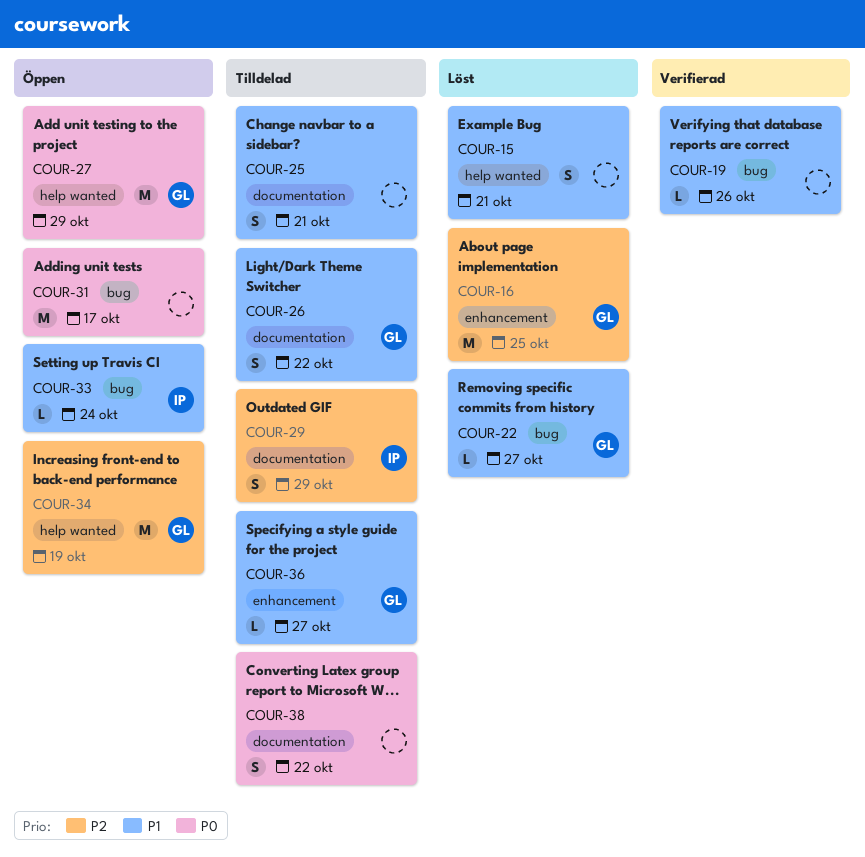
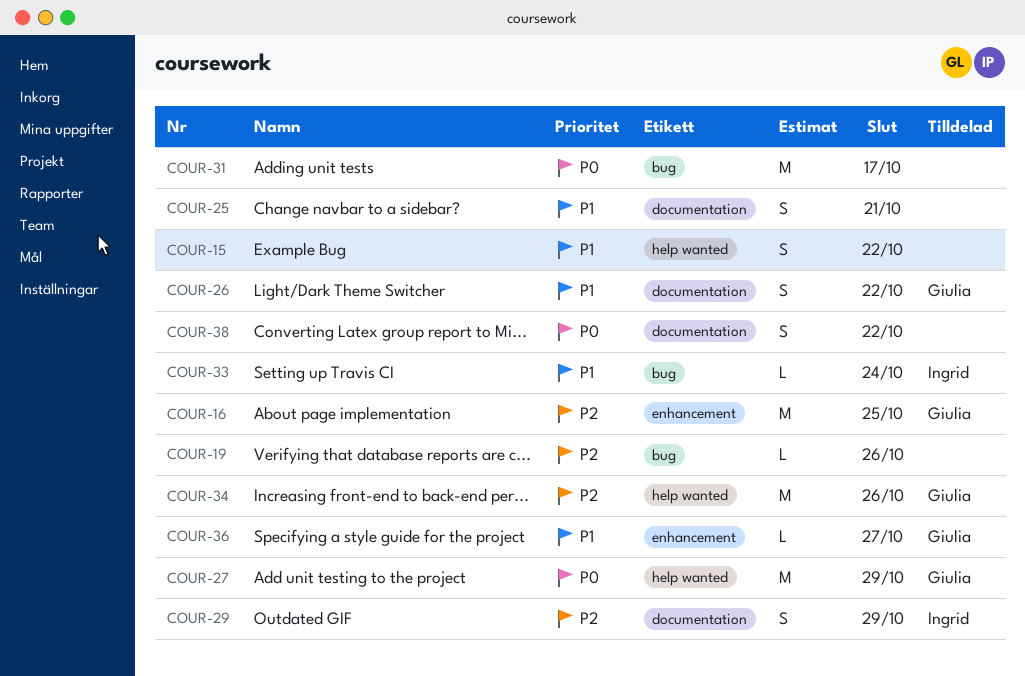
COUR-15, due: Oct 21 -> Oct 22
COUR-19, priority: P1 -> P2
COUR-22: present -> none
COUR-34, due: Oct 19 -> Oct 26

